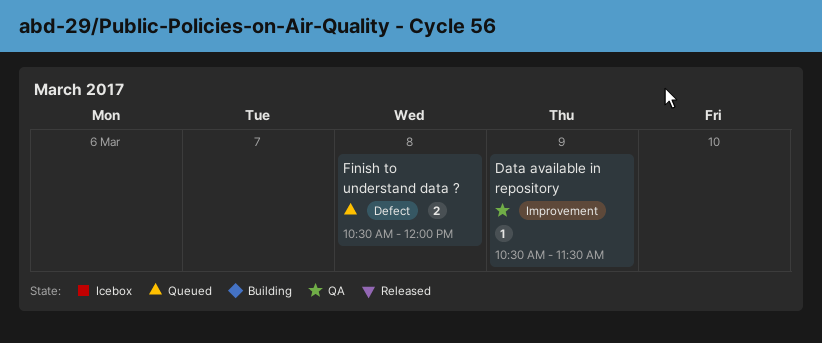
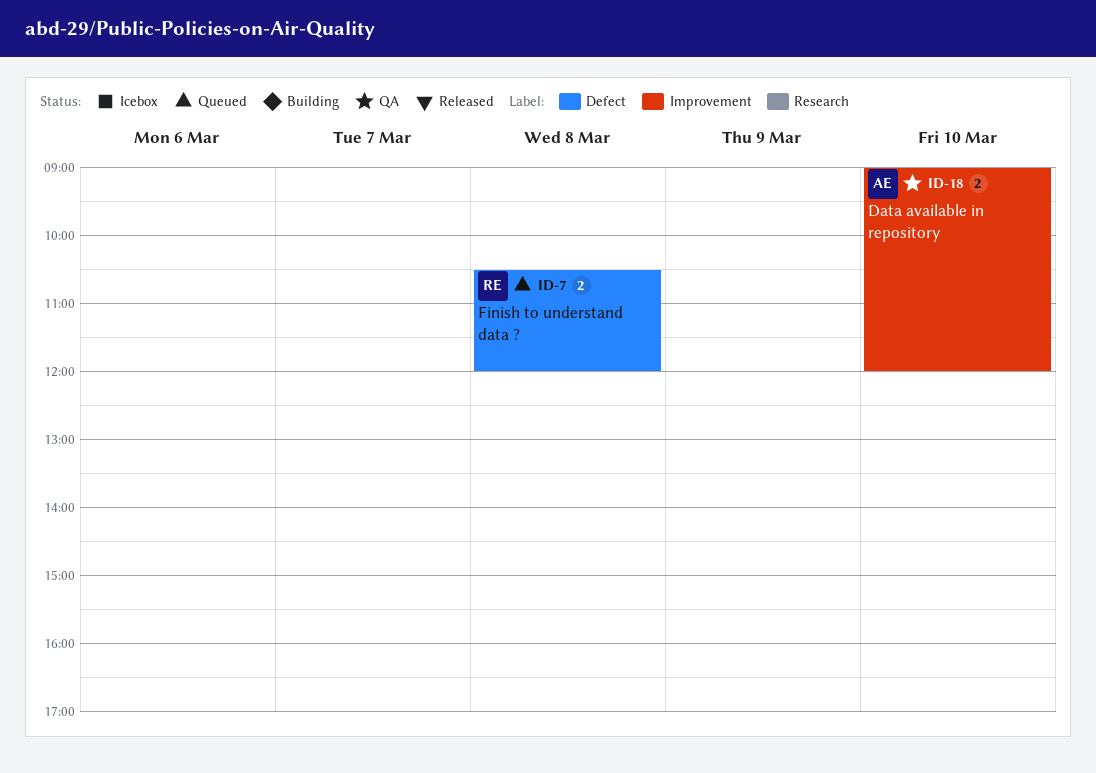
Data available in repository, estimate: 1 -> 2
Data available in repository, day: Mar 9 -> Mar 10
Data available in repository, begins: 10:30 -> 09:00
Data available in repository, ends: 11:30 -> 12:00

